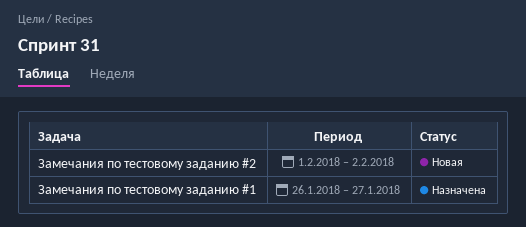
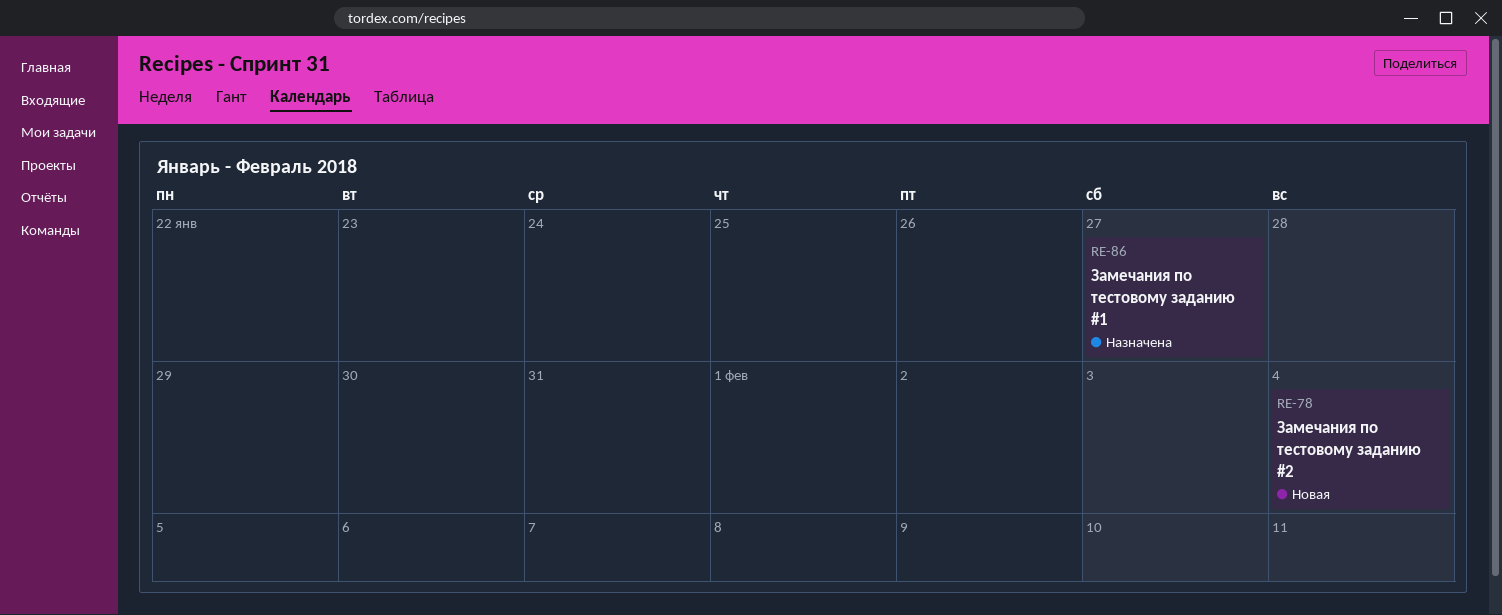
Замечания по тестовому заданию #2, due: Feb 2 -> Feb 4

